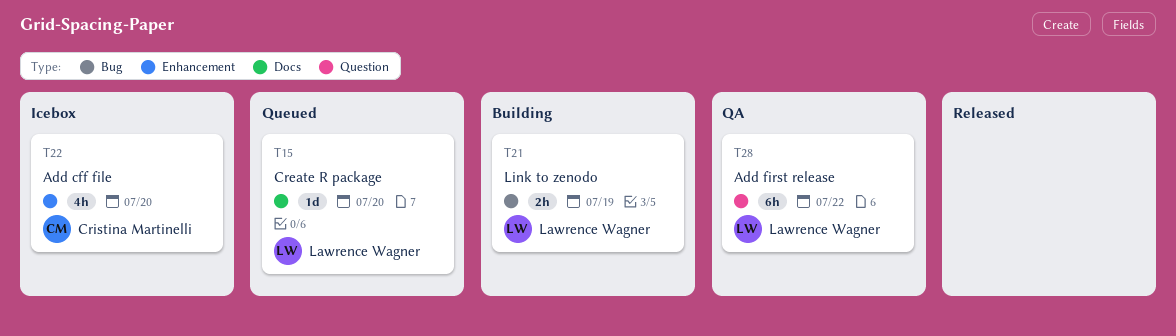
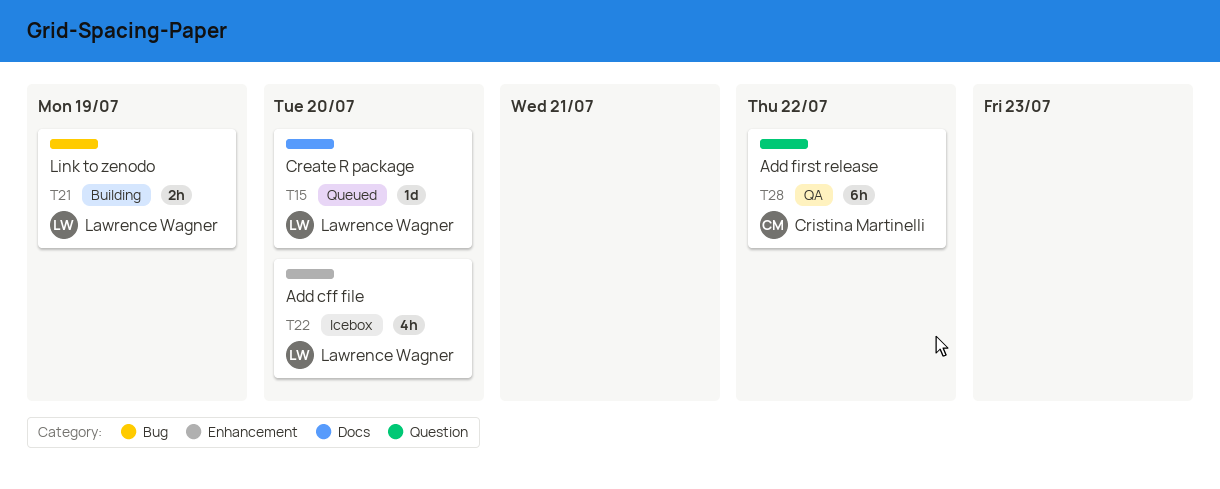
T22, owner: Cristina Martinelli -> Lawrence Wagner
T28, owner: Lawrence Wagner -> Cristina Martinelli

